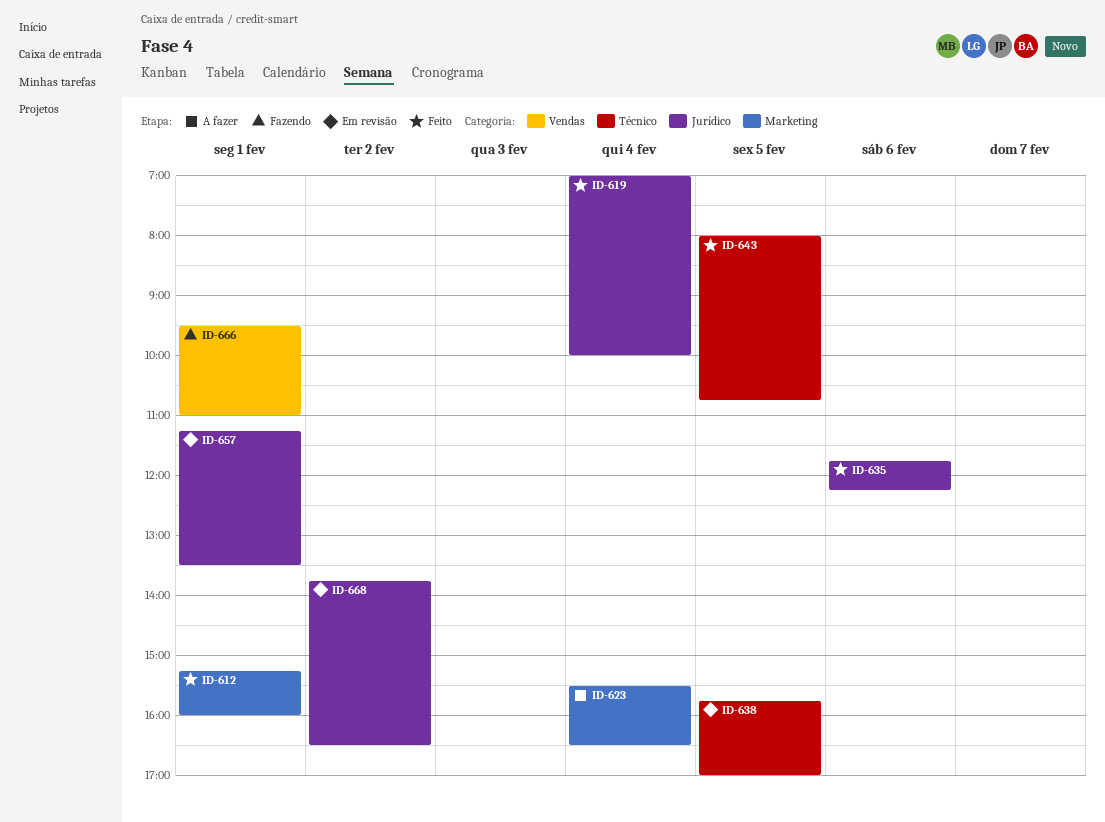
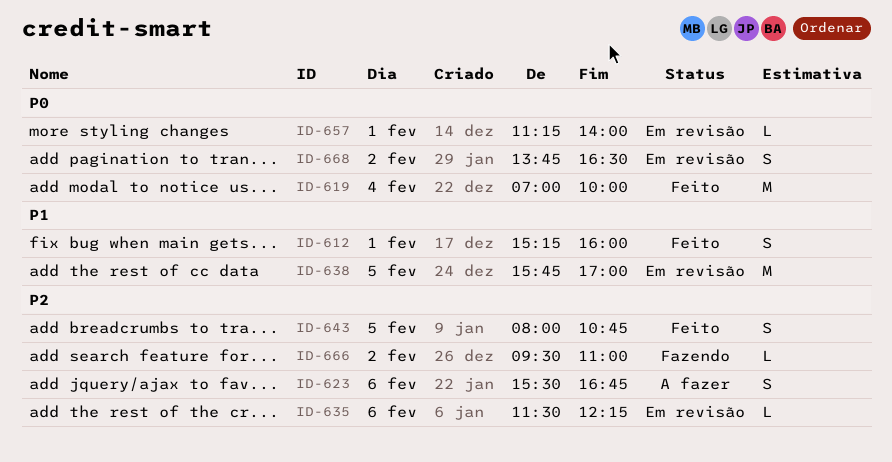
ID-623, day: Feb 4 -> Feb 6
ID-623, ends: 16:30 -> 16:45
ID-635, status: Feito -> Em revisão
ID-635, begins: 11:45 -> 11:30
ID-657, ends: 13:30 -> 14:00
ID-666, day: Feb 1 -> Feb 2

